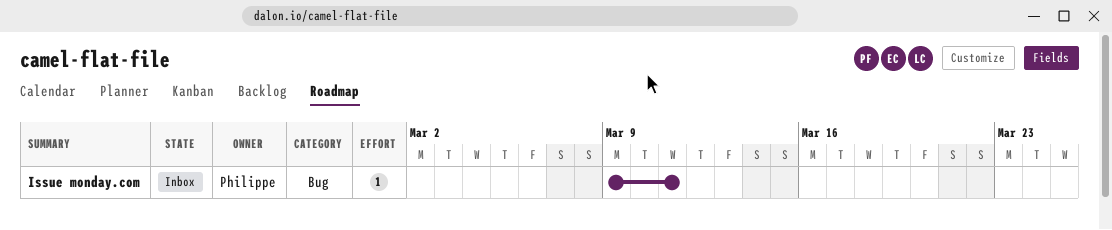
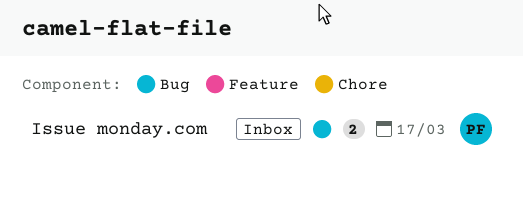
Issue monday.com, estimate: 1 -> 2
Issue monday.com, due: Mar 11 -> Mar 17

